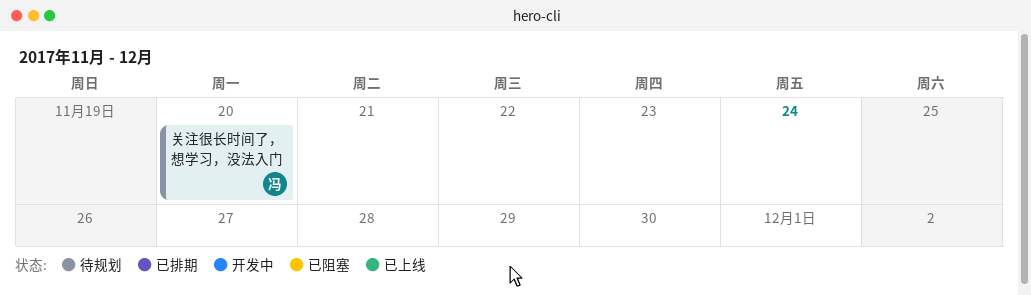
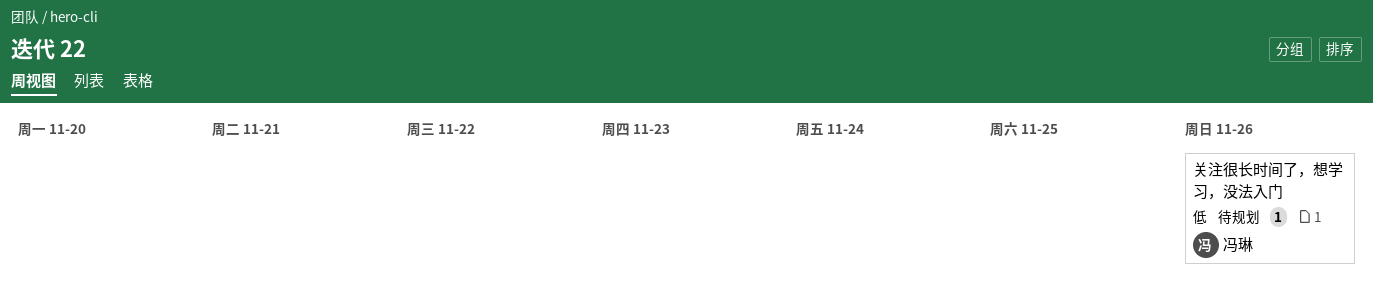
关注很长时间了，想学习，没法入门, due: Nov 20 -> Nov 26

